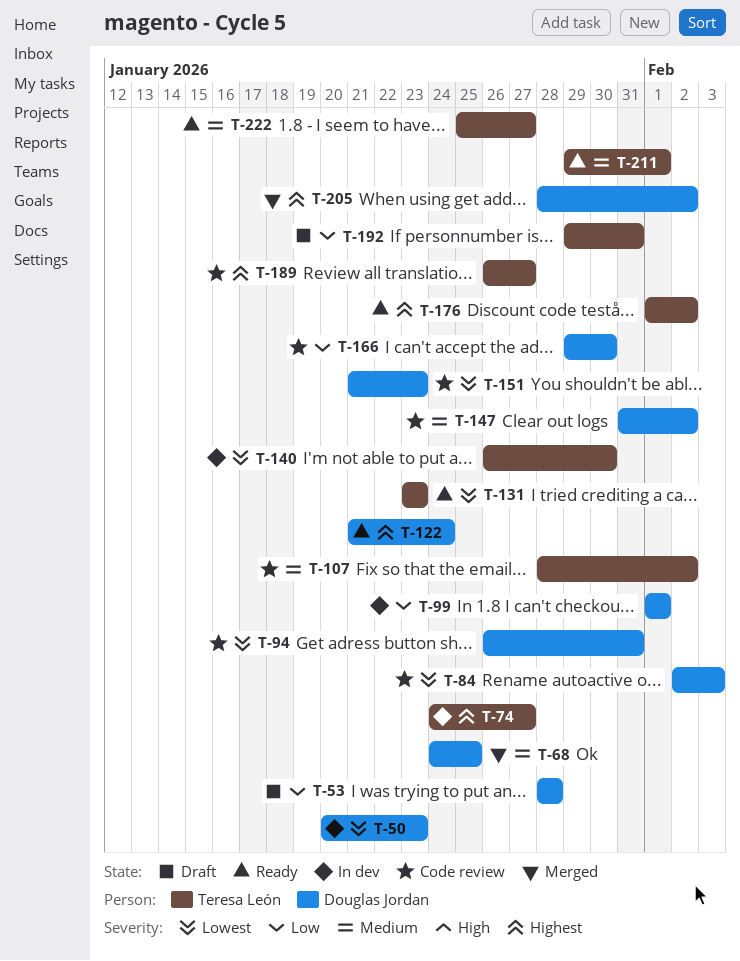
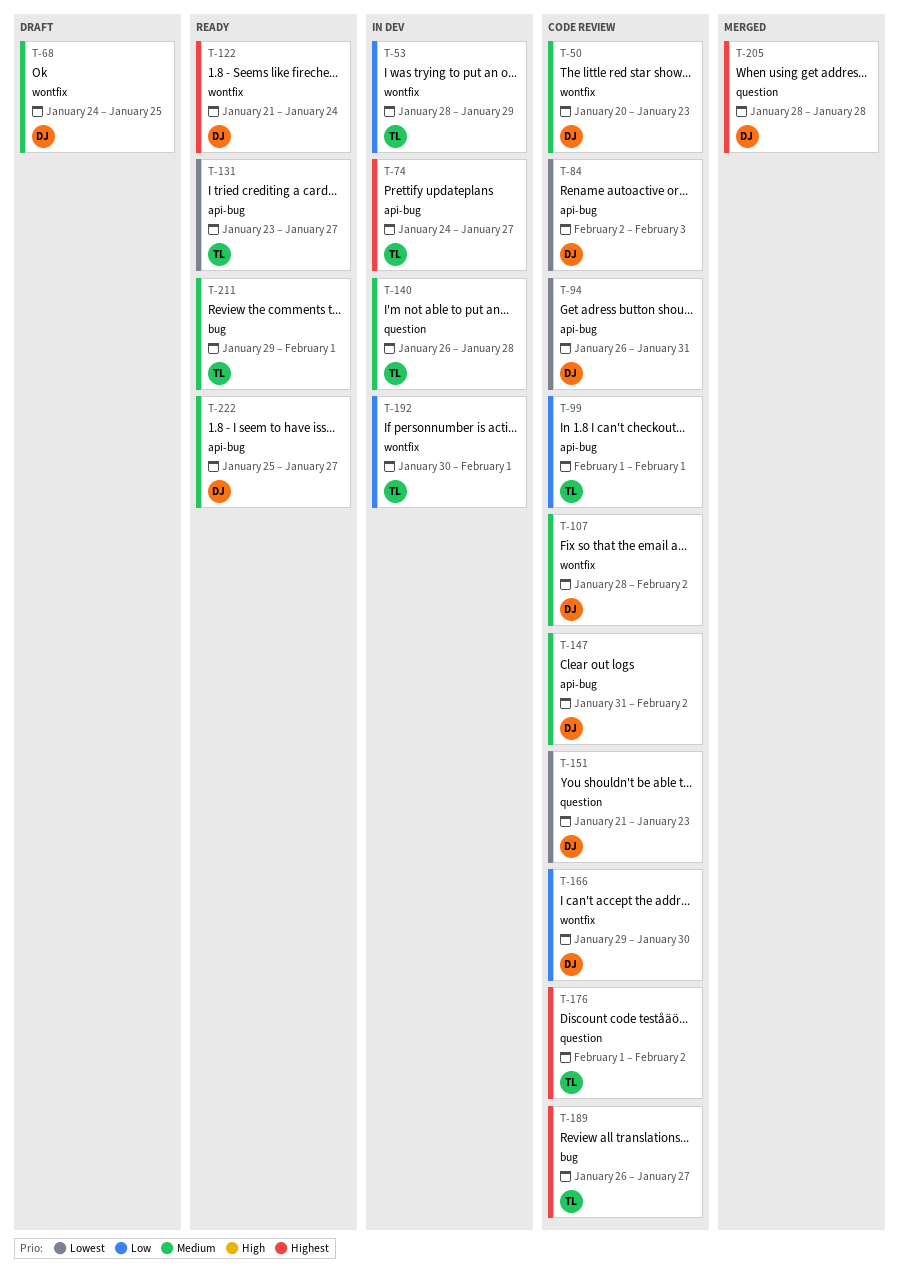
T-50, status: In dev -> Code review
T-50, priority: Lowest -> Medium
T-53, status: Draft -> In dev
T-53, owner: Douglas Jordan -> Teresa León
T-53, due: Jan 28 -> Jan 29
T-68, status: Merged -> Draft
T-99, status: In dev -> Code review
T-99, owner: Douglas Jordan -> Teresa León
T-107, owner: Teresa León -> Douglas Jordan
T-131, due: Jan 23 -> Jan 27
T-140, priority: Lowest -> Medium
T-140, due: Jan 30 -> Jan 28
T-176, status: Ready -> Code review
T-192, status: Draft -> In dev
T-192, start: Jan 29 -> Jan 30
T-192, due: Jan 31 -> Feb 1
T-205, due: Feb 2 -> Jan 28
T-222, owner: Teresa León -> Douglas Jordan

